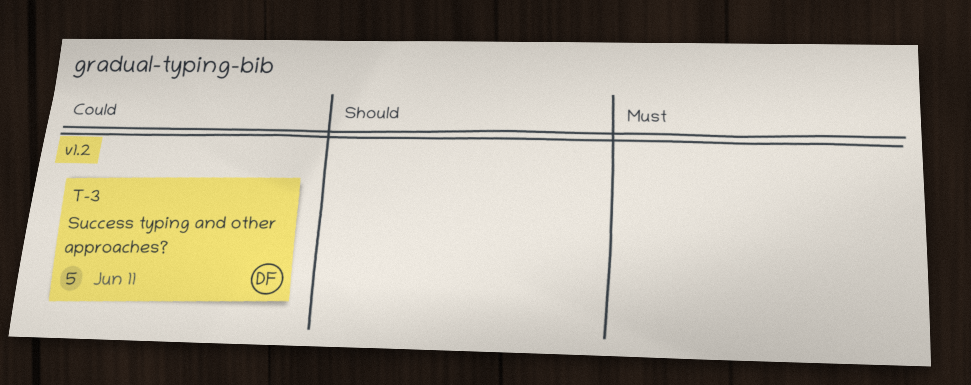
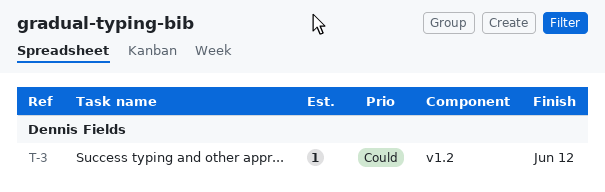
T-3, estimate: 5 -> 1
T-3, due: Jun 11 -> Jun 12

